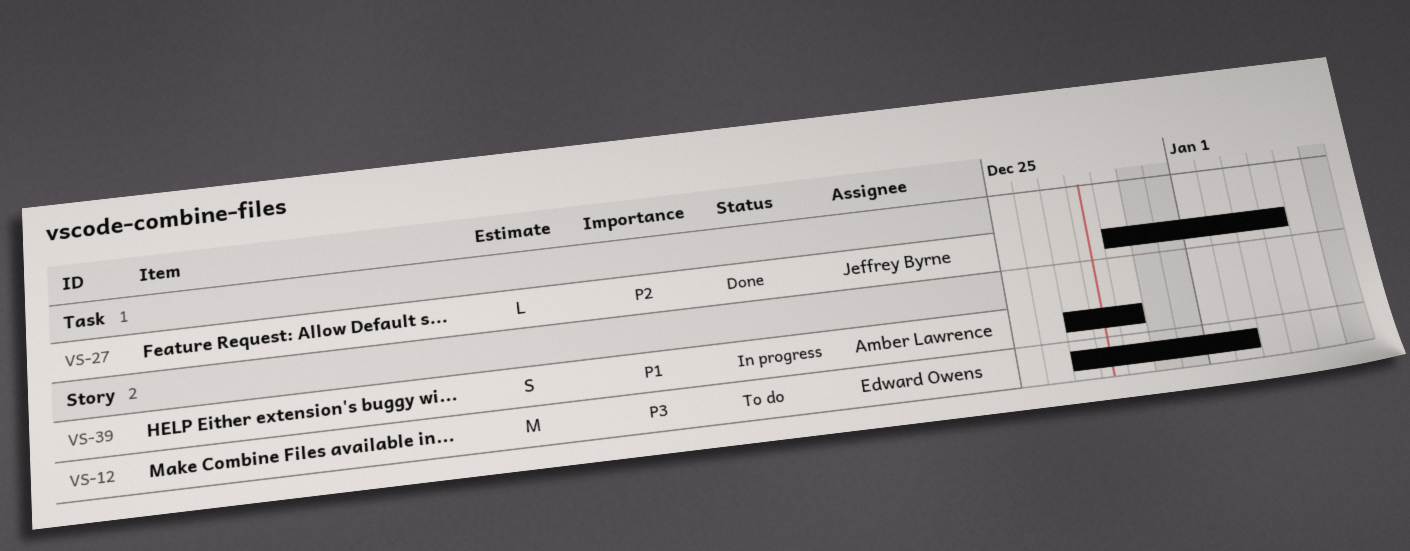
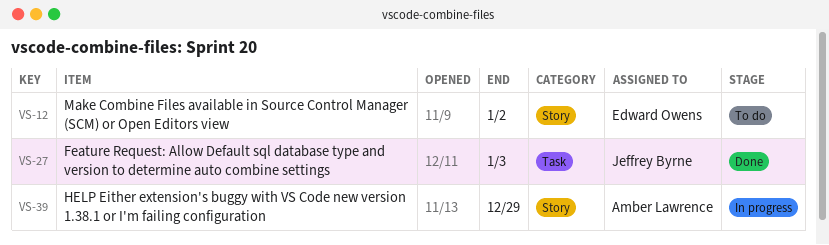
VS-27, due: Jan 4 -> Jan 3

